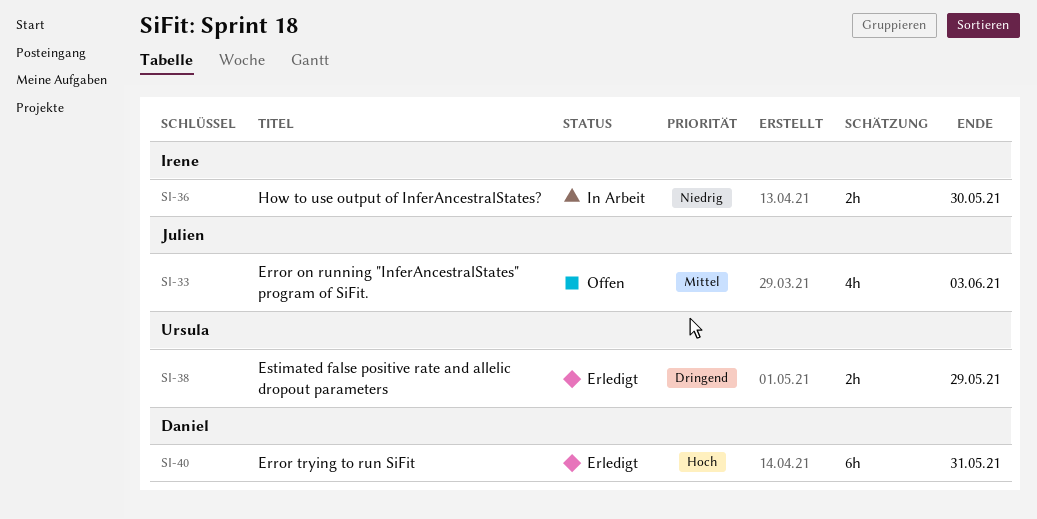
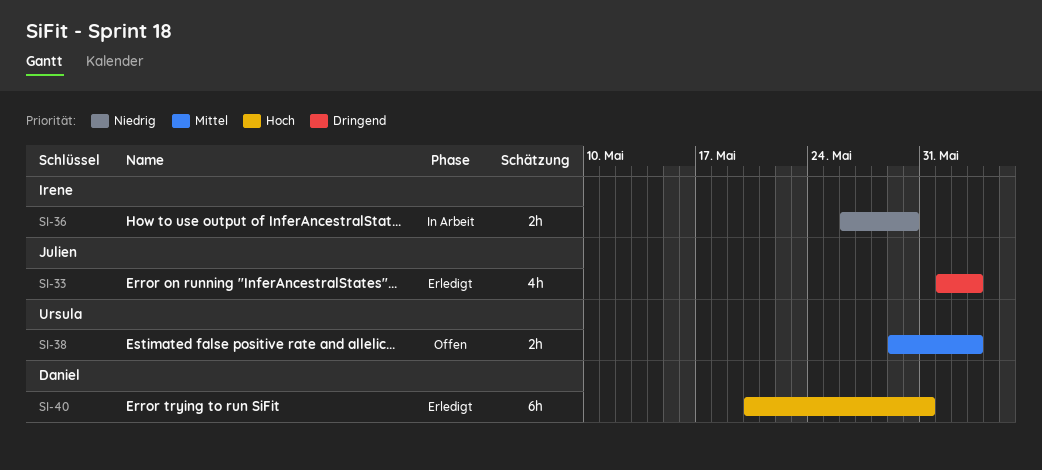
SI-33, status: Offen -> Erledigt
SI-33, priority: Mittel -> Dringend
SI-38, status: Erledigt -> Offen
SI-38, priority: Dringend -> Mittel
SI-38, due: May 29 -> Jun 3

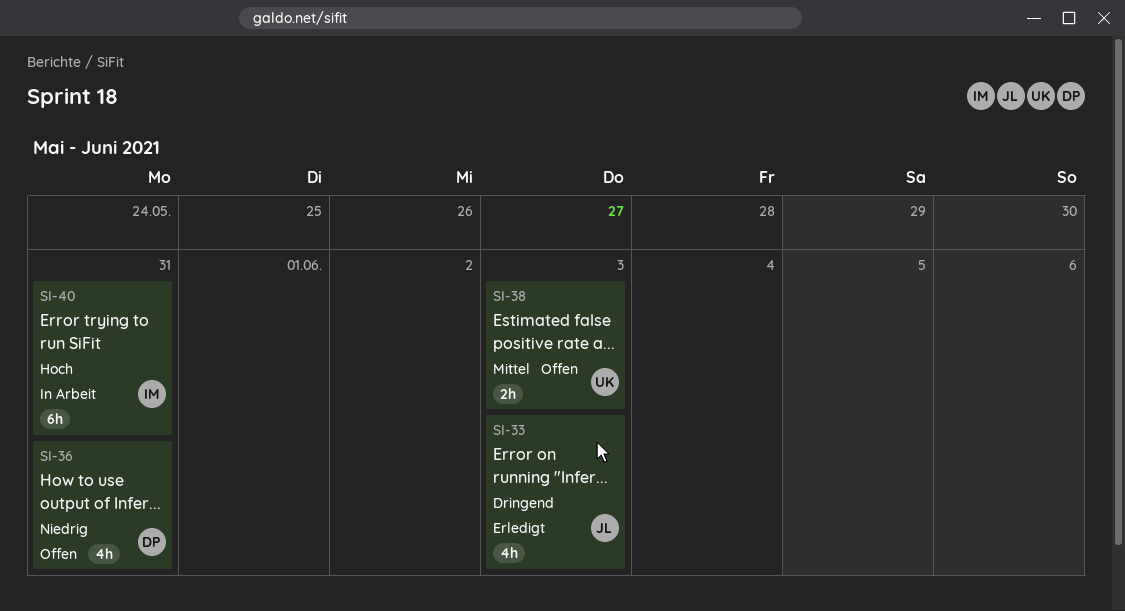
SI-36, status: In Arbeit -> Offen
SI-36, owner: Irene -> Daniel
SI-36, estimate: 2h -> 4h
SI-36, due: May 30 -> May 31
SI-40, status: Erledigt -> In Arbeit
SI-40, owner: Daniel -> Irene

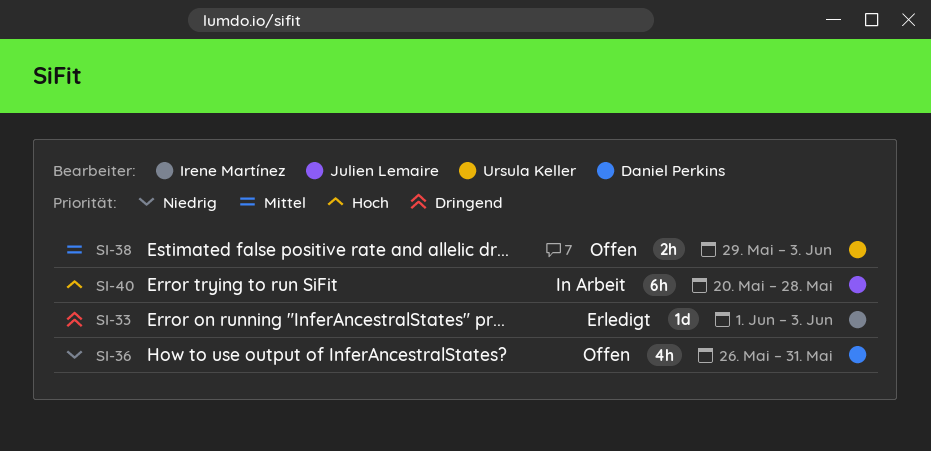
SI-33, owner: Julien Lemaire -> Irene Martínez
SI-33, estimate: 4h -> 1d
SI-40, owner: Irene Martínez -> Julien Lemaire
SI-40, due: May 31 -> May 28

